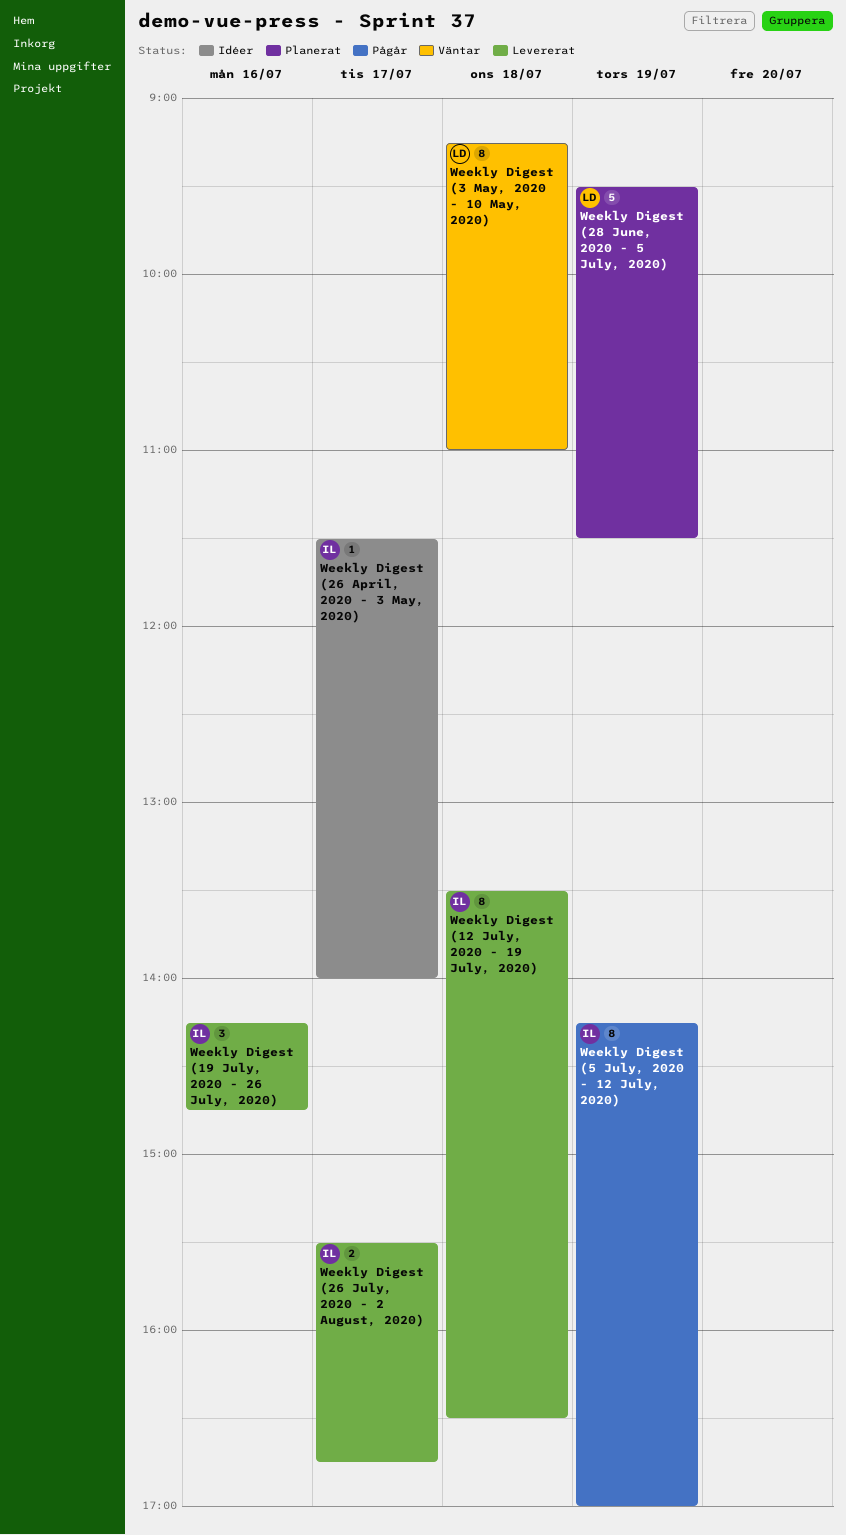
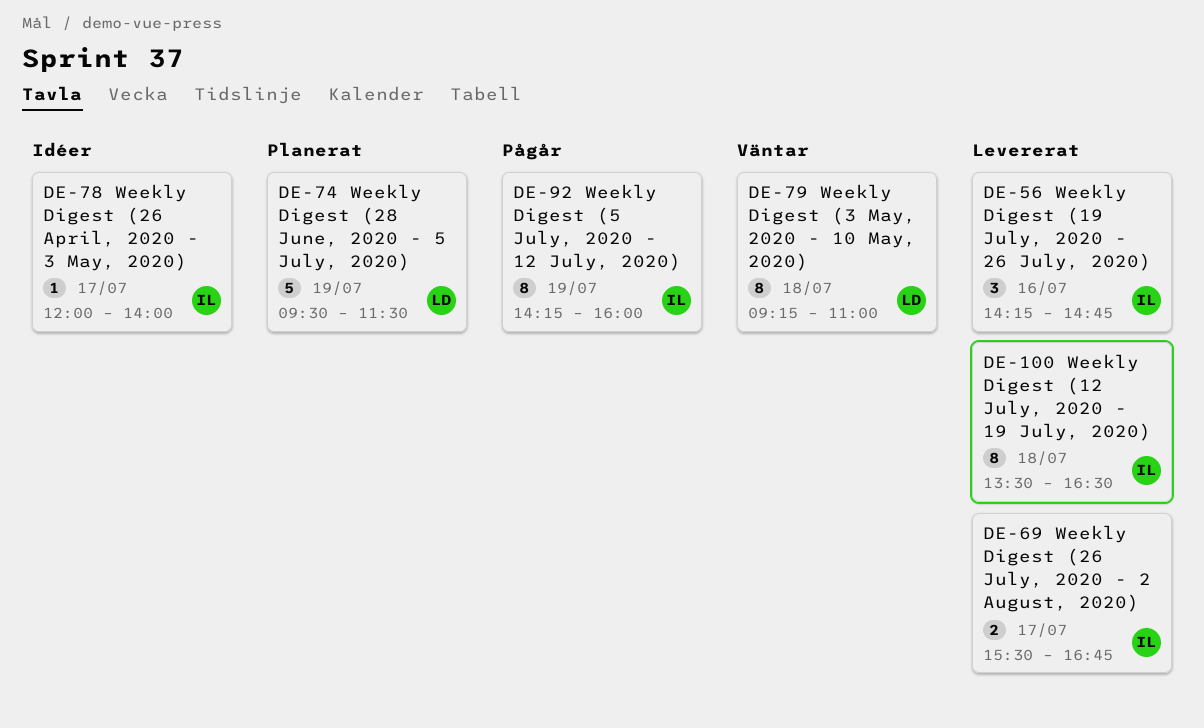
Weekly Digest (26 April, 2020 - 3 May, 2020), begins: 11:30 -> 12:00
Weekly Digest (5 July, 2020 - 12 July, 2020), ends: 17:00 -> 16:00

